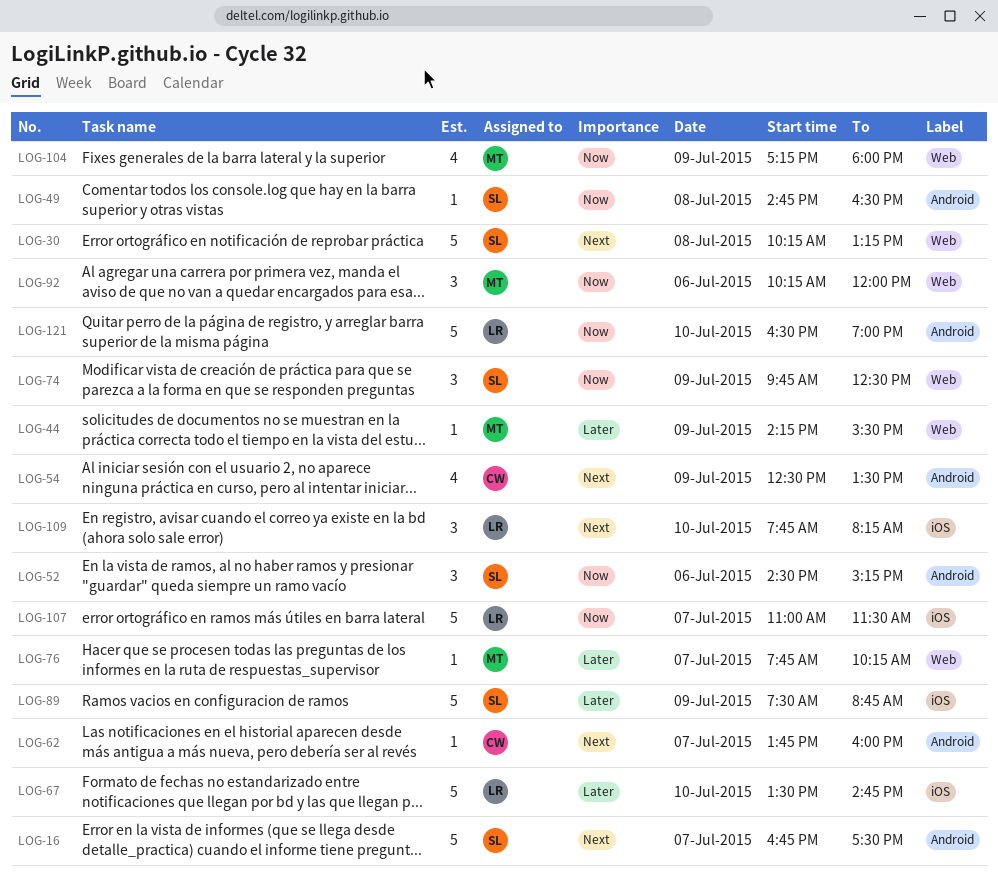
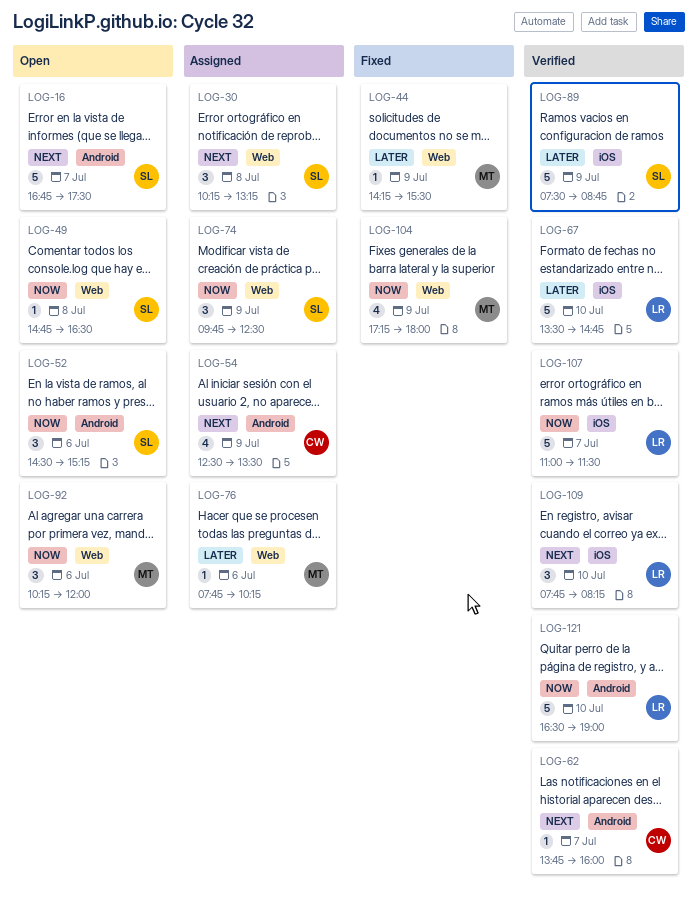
LOG-30, estimate: 5 -> 3
LOG-49, label: Android -> Web
LOG-76, day: Jul 7 -> Jul 6

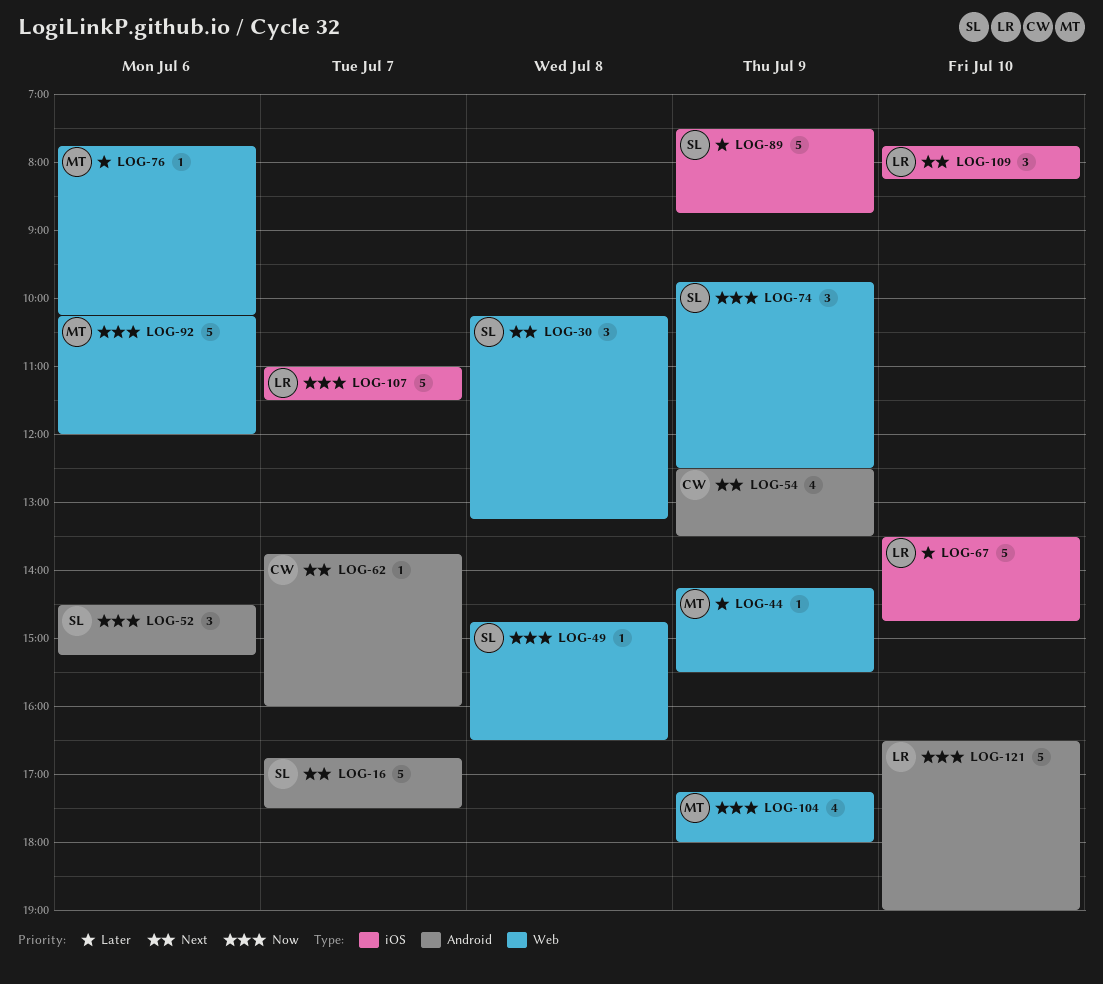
LOG-92, estimate: 3 -> 5

